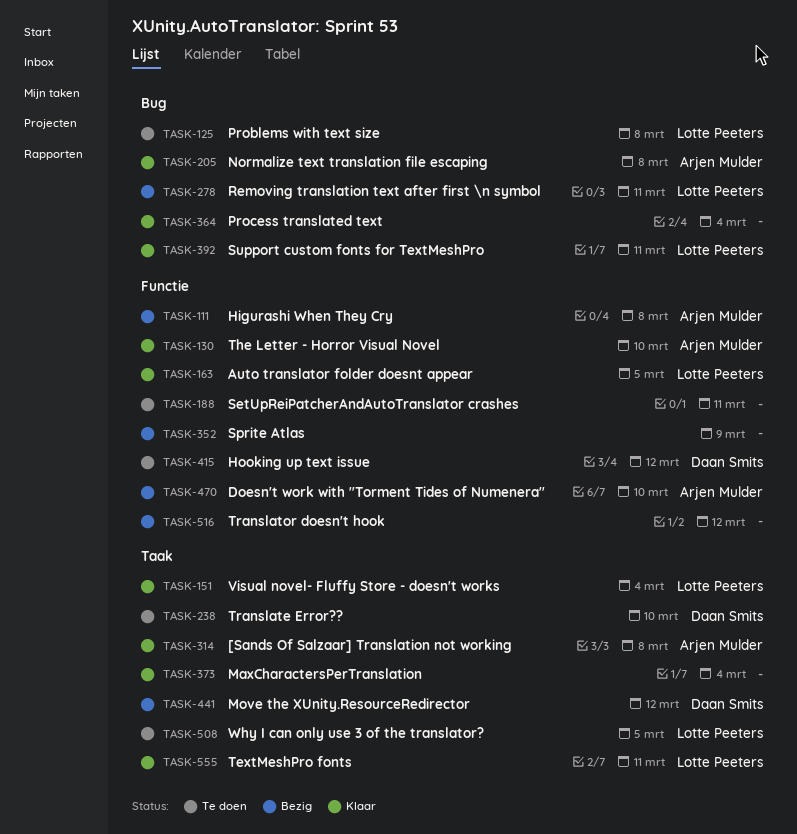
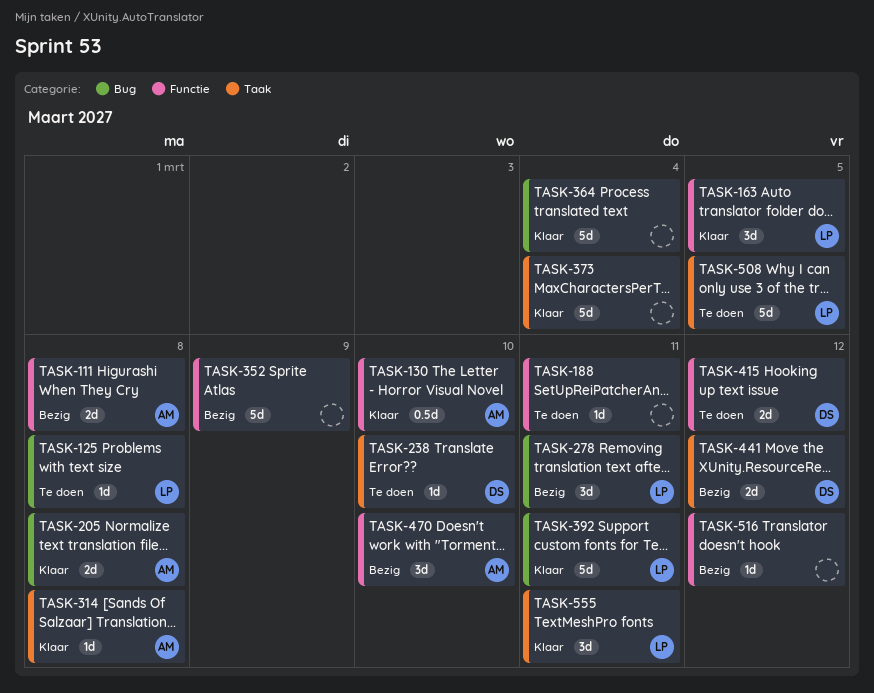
TASK-151: present -> none

